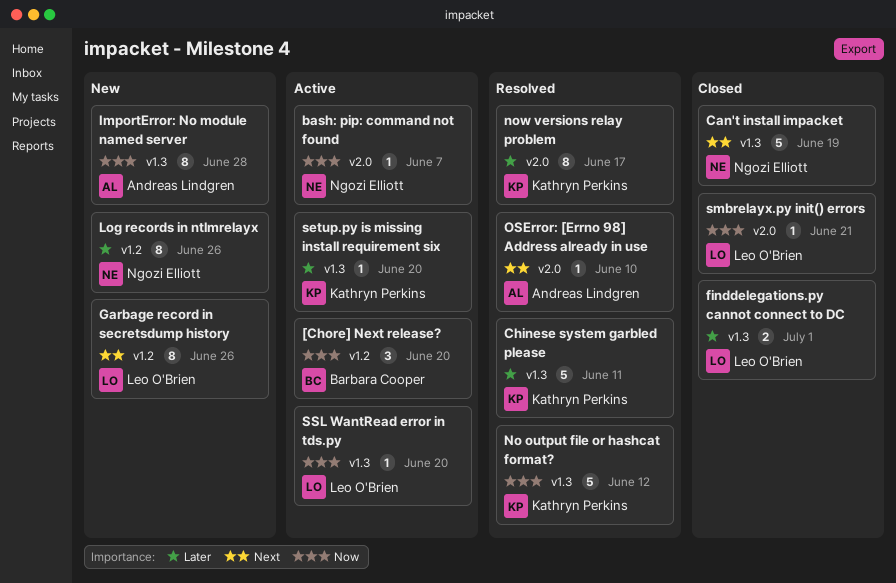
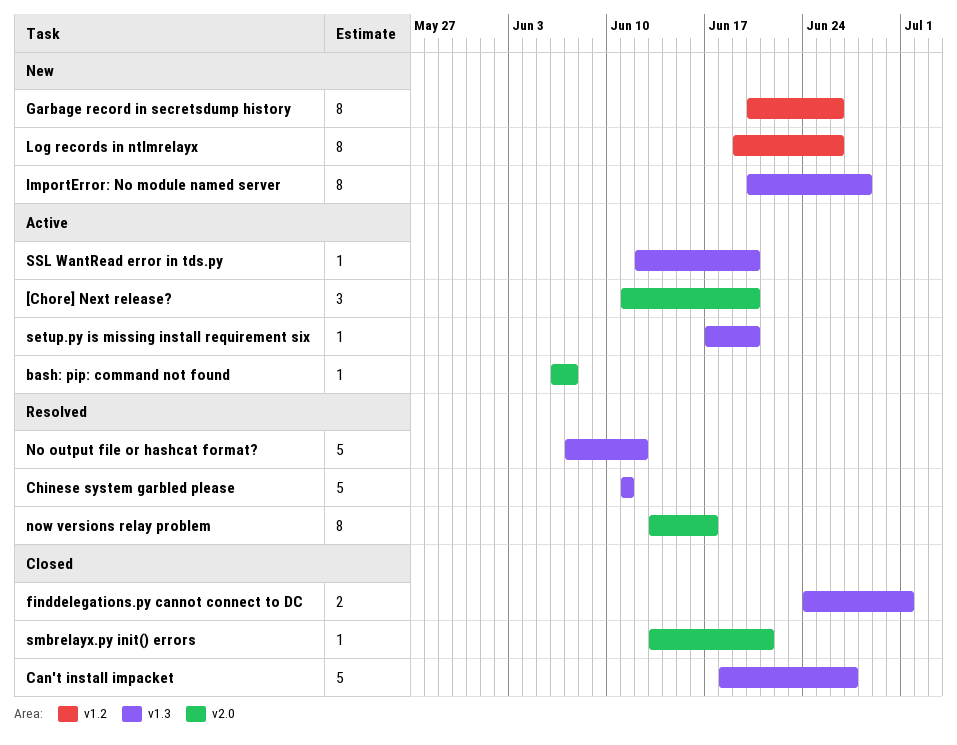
[Chore] Next release?, label: v1.2 -> v2.0
Can't install impacket, due: Jun 19 -> Jun 27
OSError: [Errno 98] Address already in use: present -> none

